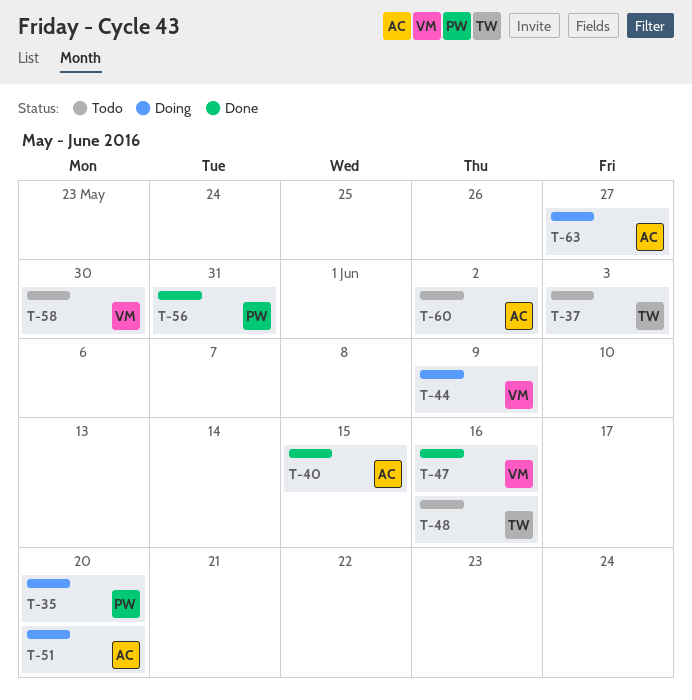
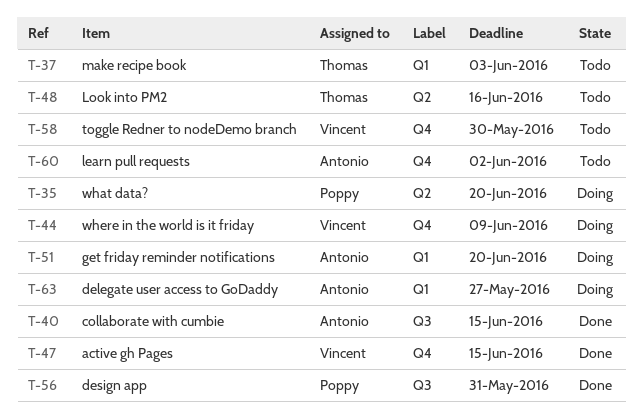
T-47, due: Jun 16 -> Jun 15

